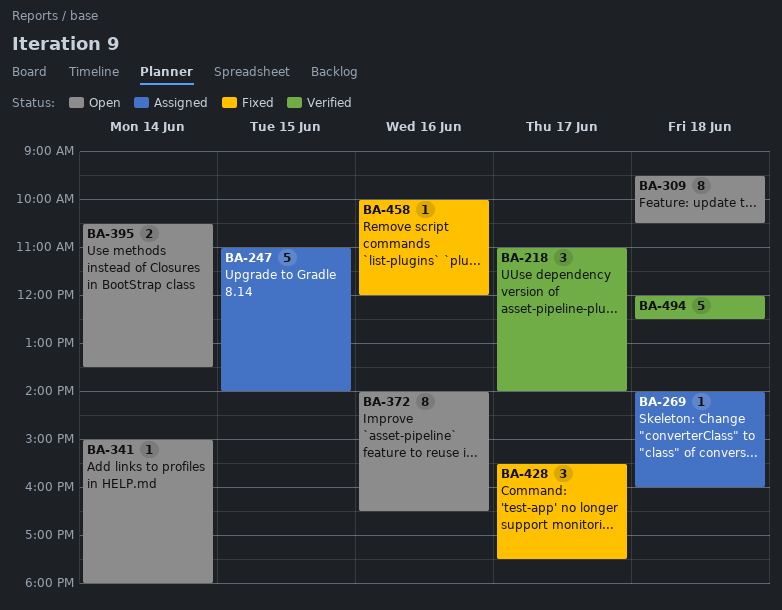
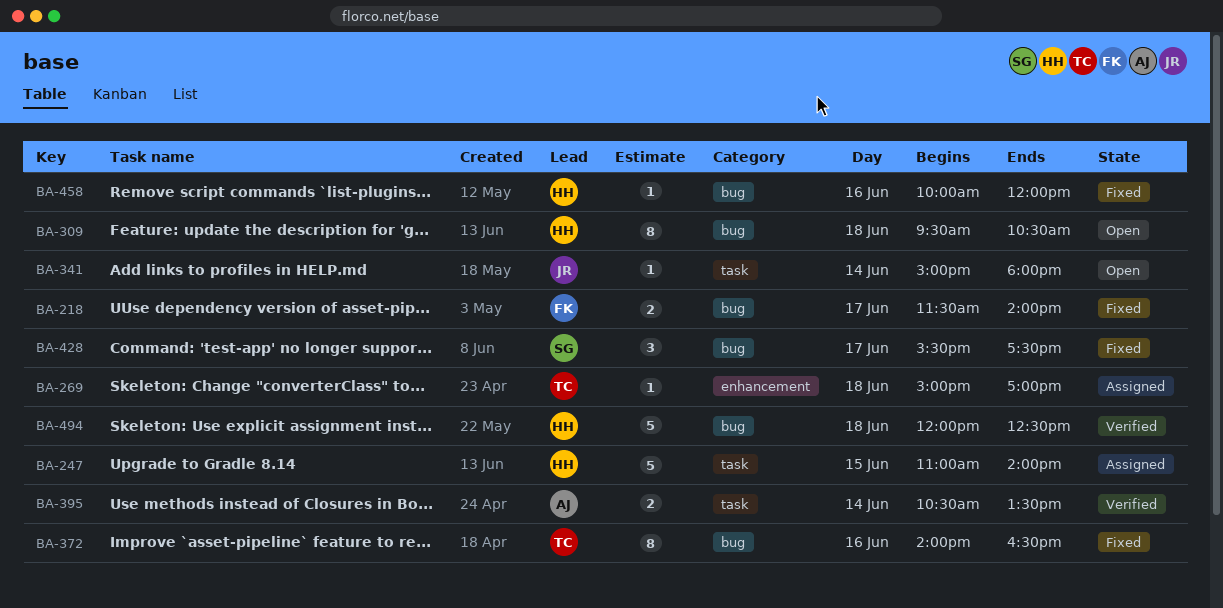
BA-218, status: Verified -> Fixed
BA-218, estimate: 3 -> 2
BA-218, begins: 11:00 -> 11:30
BA-269, begins: 14:00 -> 15:00
BA-269, ends: 16:00 -> 17:00
BA-372, status: Open -> Fixed
BA-395, status: Open -> Verified

